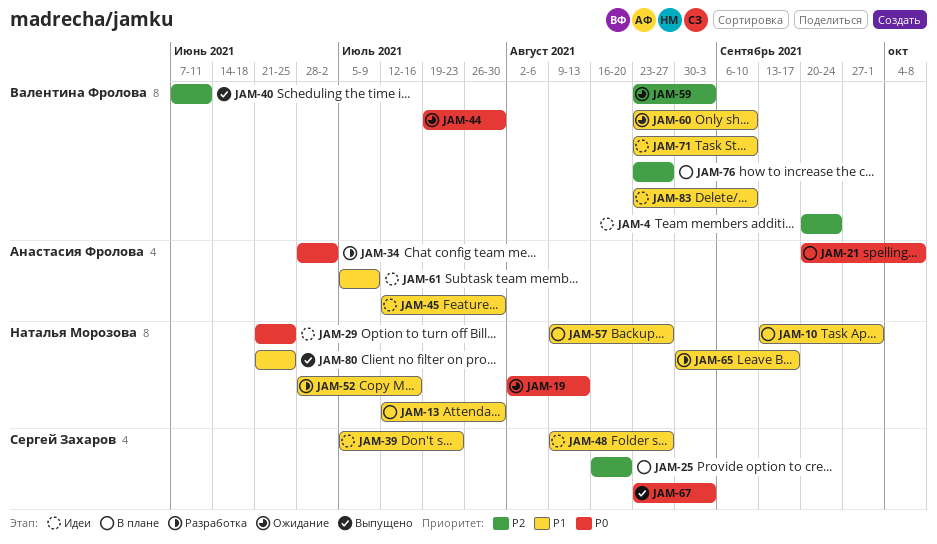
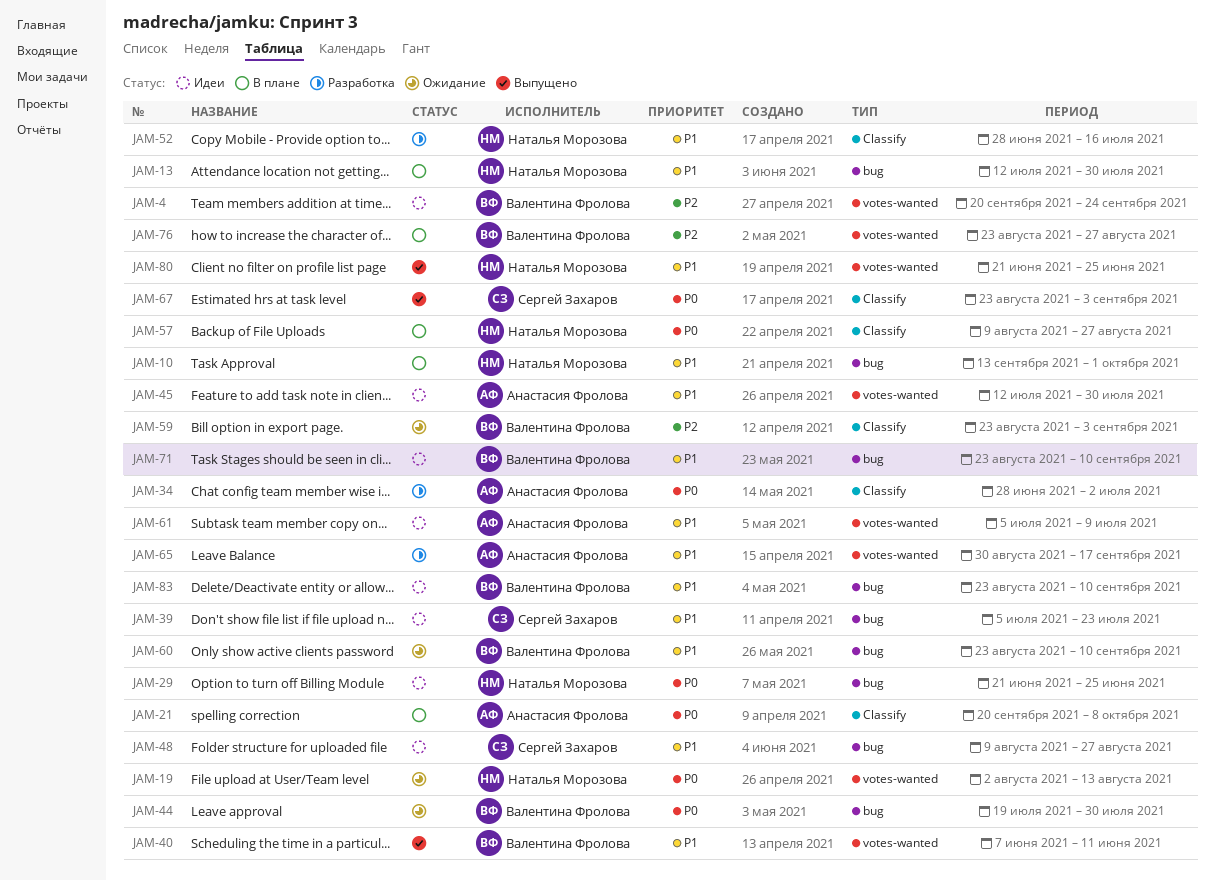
JAM-25: present -> none
JAM-40, priority: P2 -> P1
JAM-57, priority: P1 -> P0
JAM-65, owner: Наталья Морозова -> Анастасия Фролова

